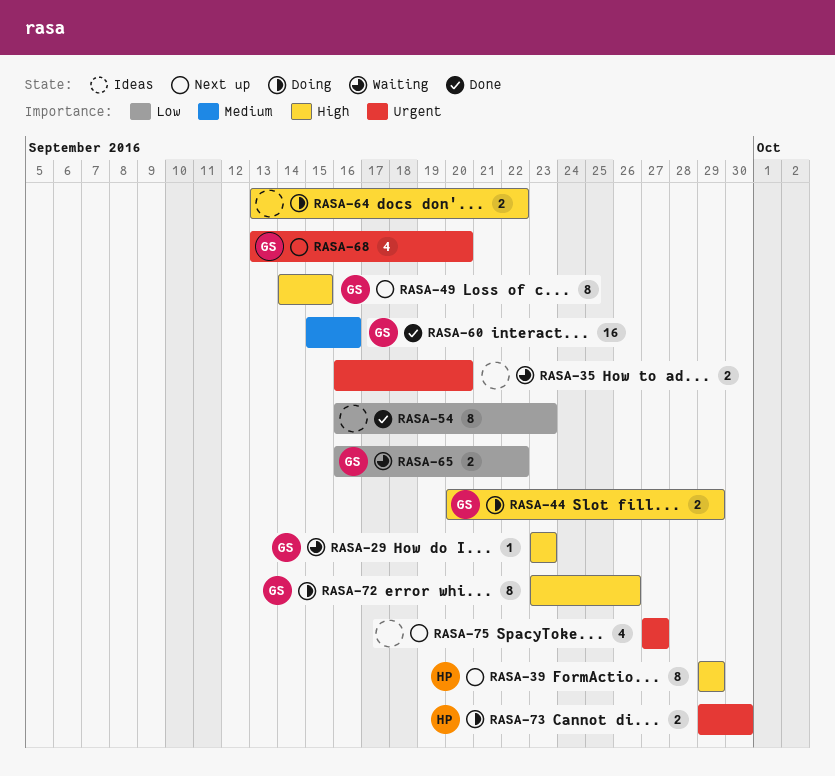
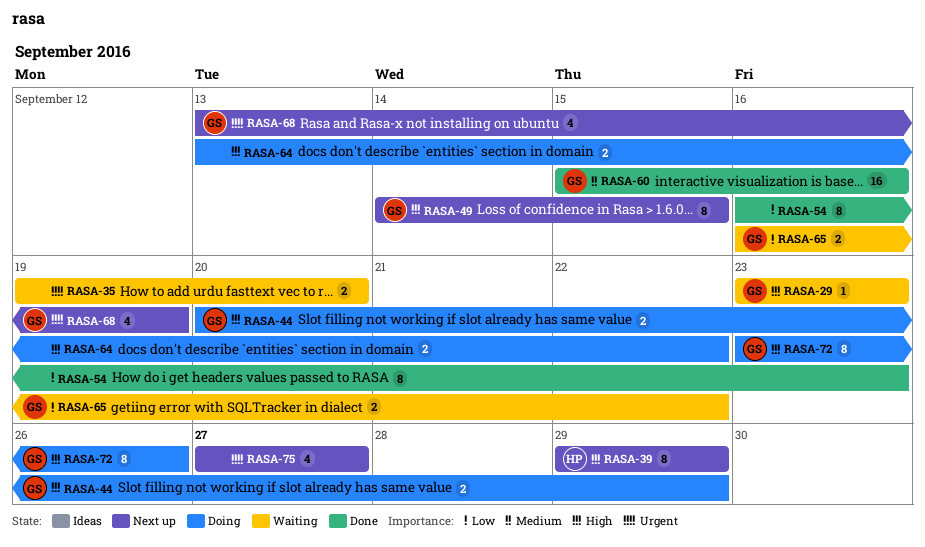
RASA-35, start: Sep 16 -> Sep 19
RASA-68, due: Sep 20 -> Sep 19
RASA-73: present -> none

